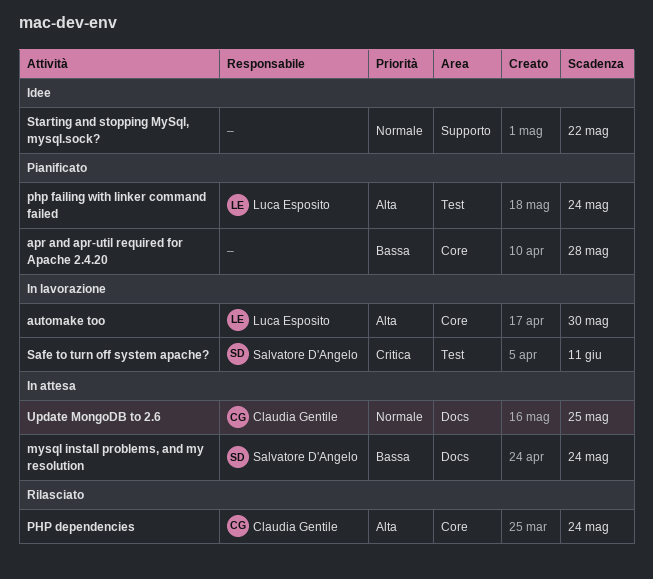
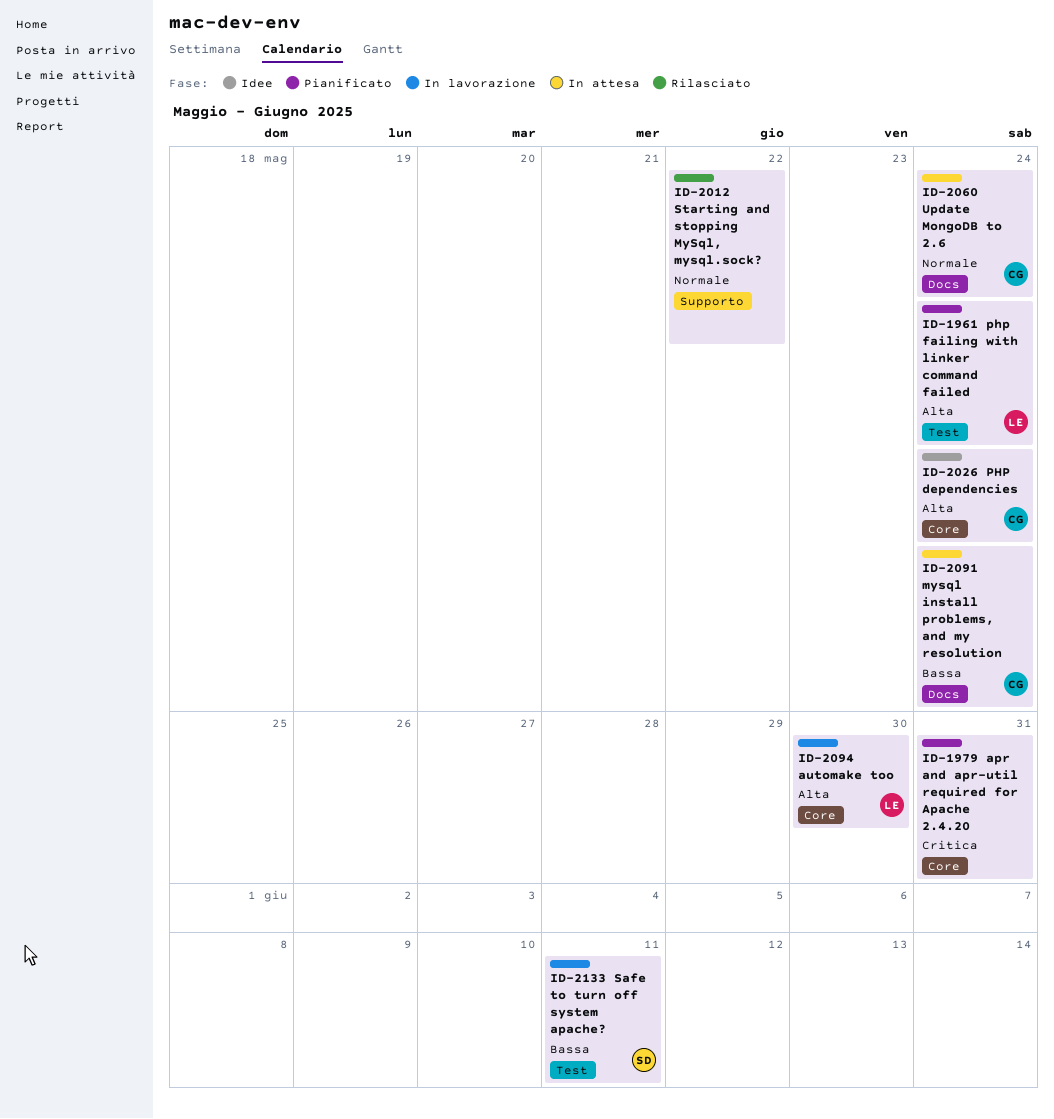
apr and apr-util required for Apache 2.4.20, priority: Bassa -> Critica
apr and apr-util required for Apache 2.4.20, due: May 28 -> May 31
mysql install problems, and my resolution, owner: Salvatore D'Angelo -> Claudia Gentile
PHP dependencies, status: Rilasciato -> Idee
Safe to turn off system apache?, priority: Critica -> Bassa
Starting and stopping MySql, mysql.sock?, status: Idee -> Rilasciato
Update MongoDB to 2.6, due: May 25 -> May 24

